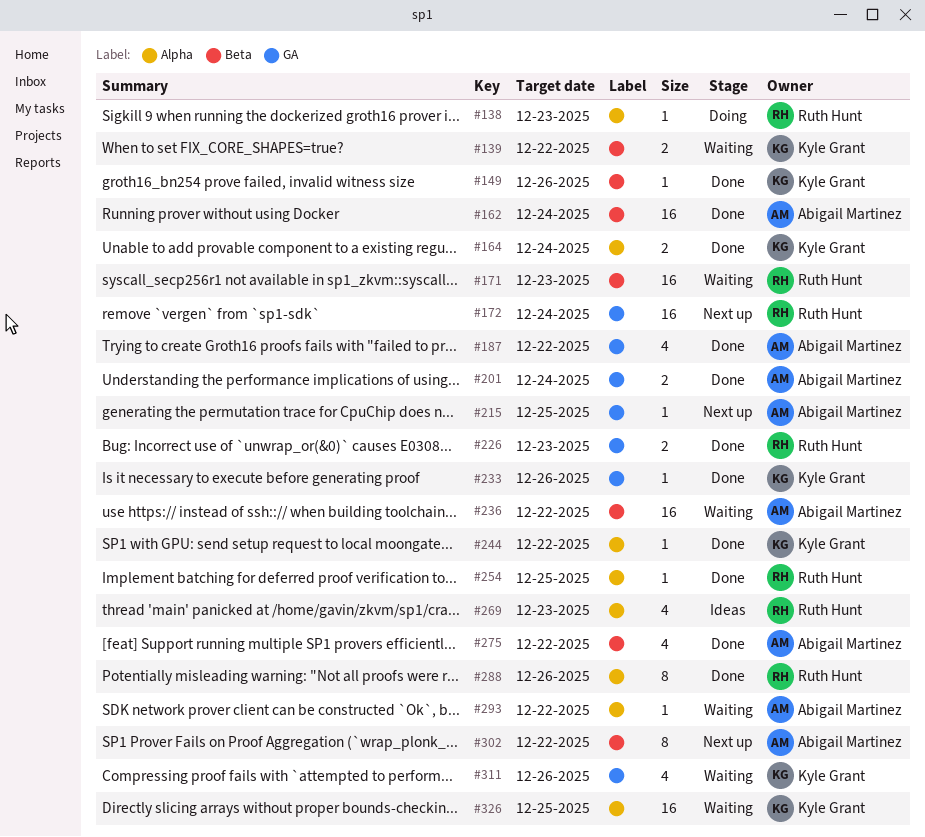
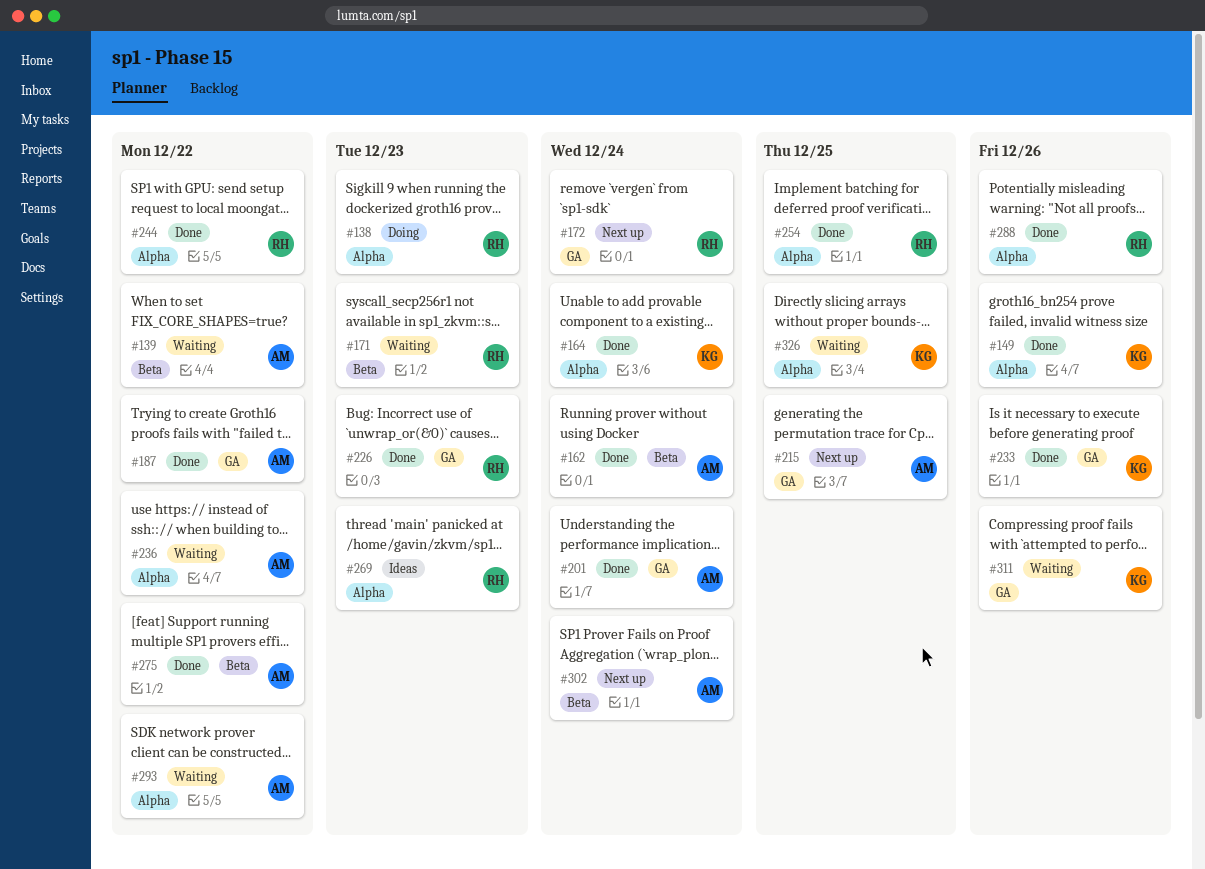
#139, owner: Kyle Grant -> Abigail Martinez
#149, label: Beta -> Alpha
#236, label: Beta -> Alpha
#244, owner: Kyle Grant -> Ruth Hunt
#302, due: Dec 22 -> Dec 24

